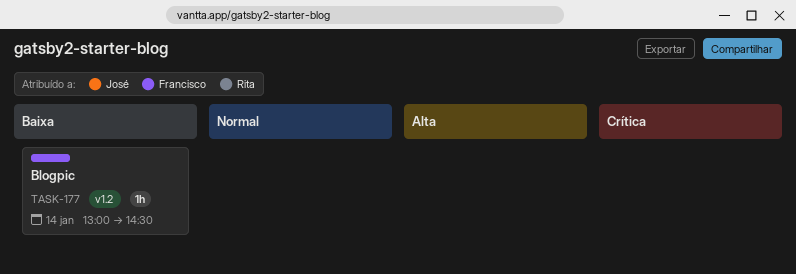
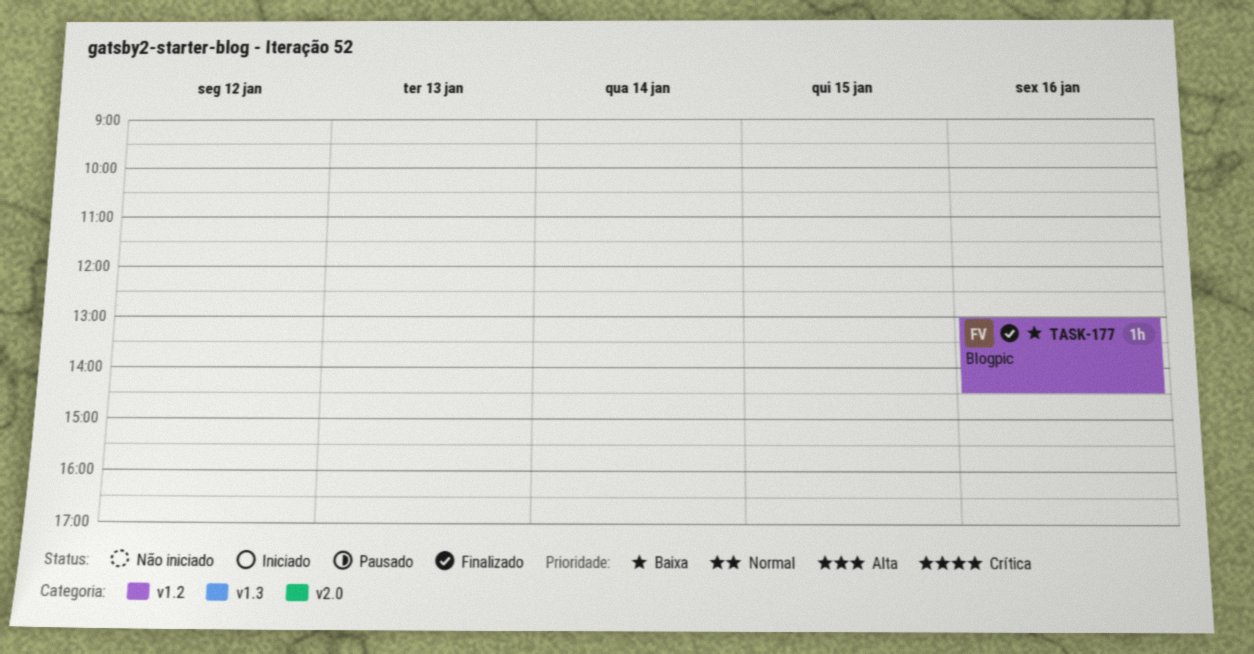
TASK-177, day: Jan 14 -> Jan 16

